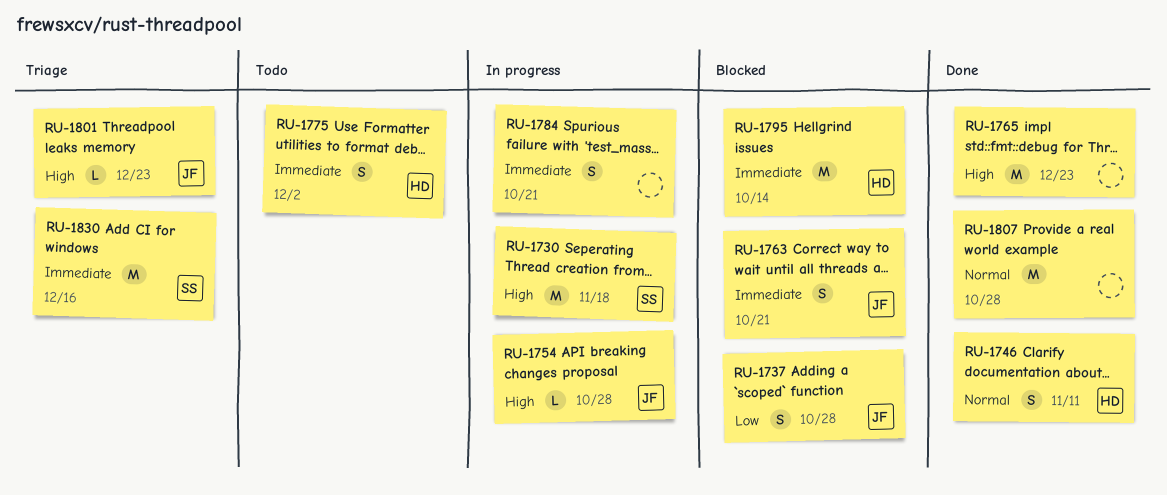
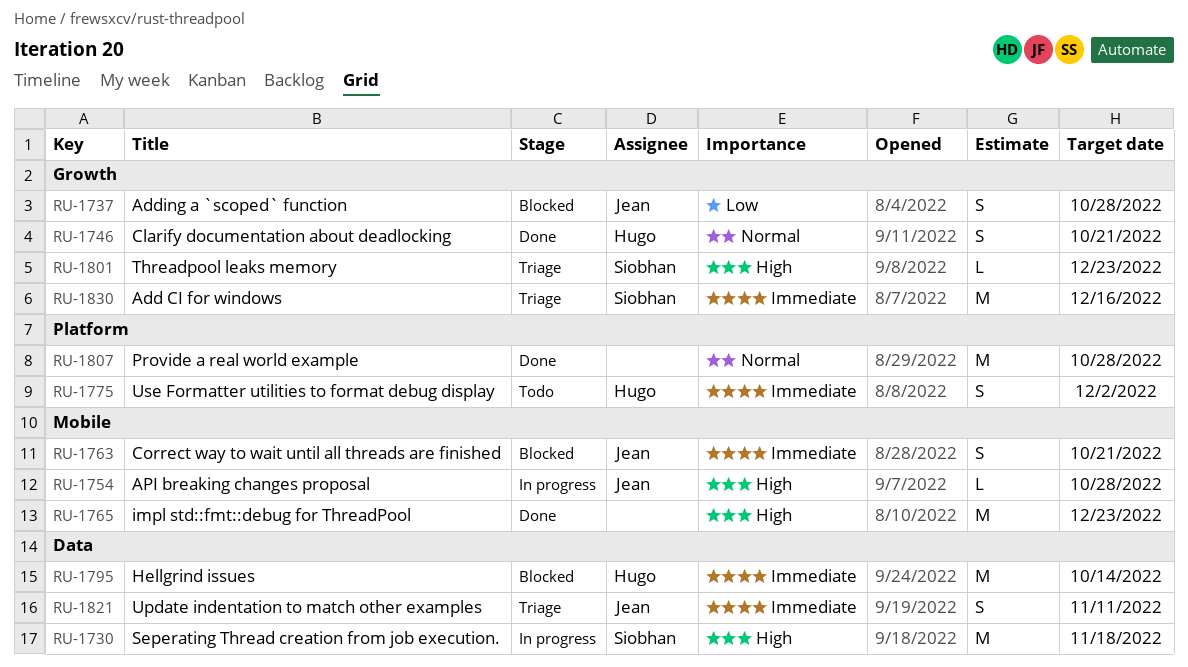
RU-1746, due: Nov 11 -> Oct 21
RU-1784: present -> none
RU-1801, owner: Jean -> Siobhan
RU-1821: none -> present

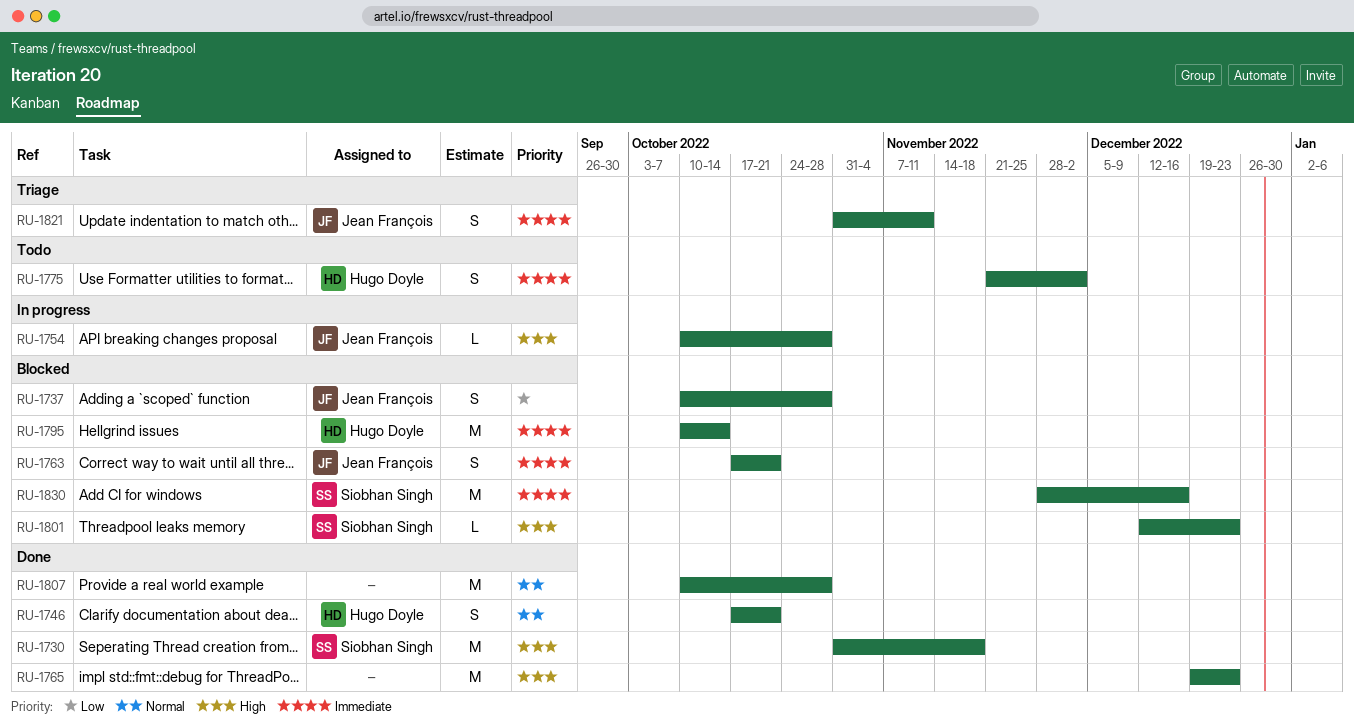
RU-1730, status: In progress -> Done
RU-1801, status: Triage -> Blocked
RU-1830, status: Triage -> Blocked

